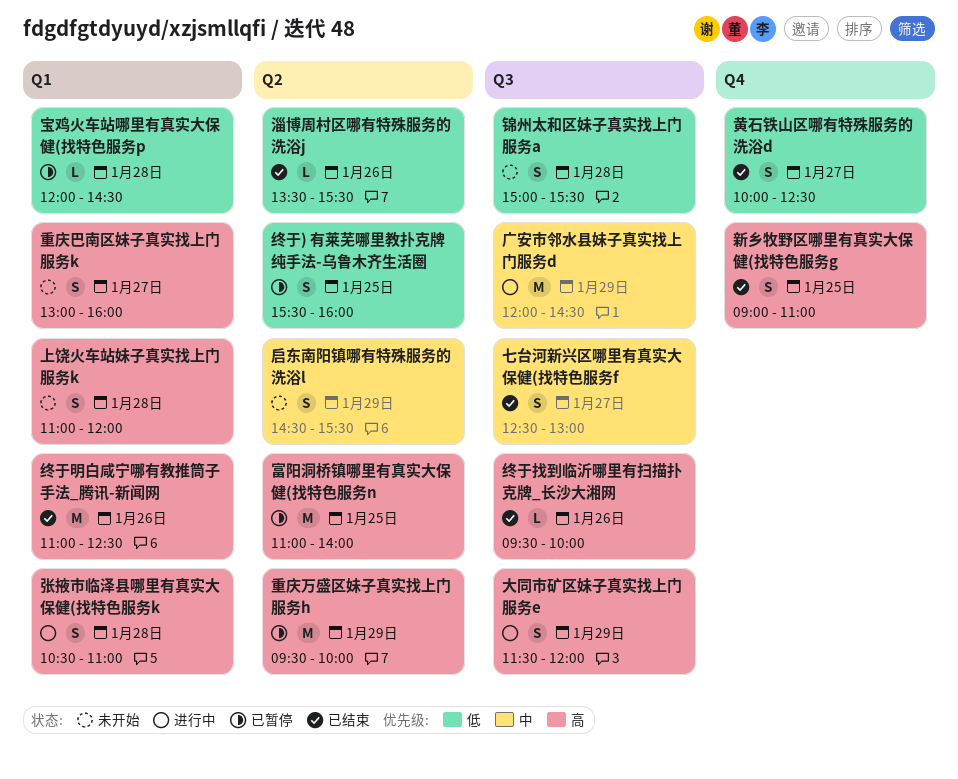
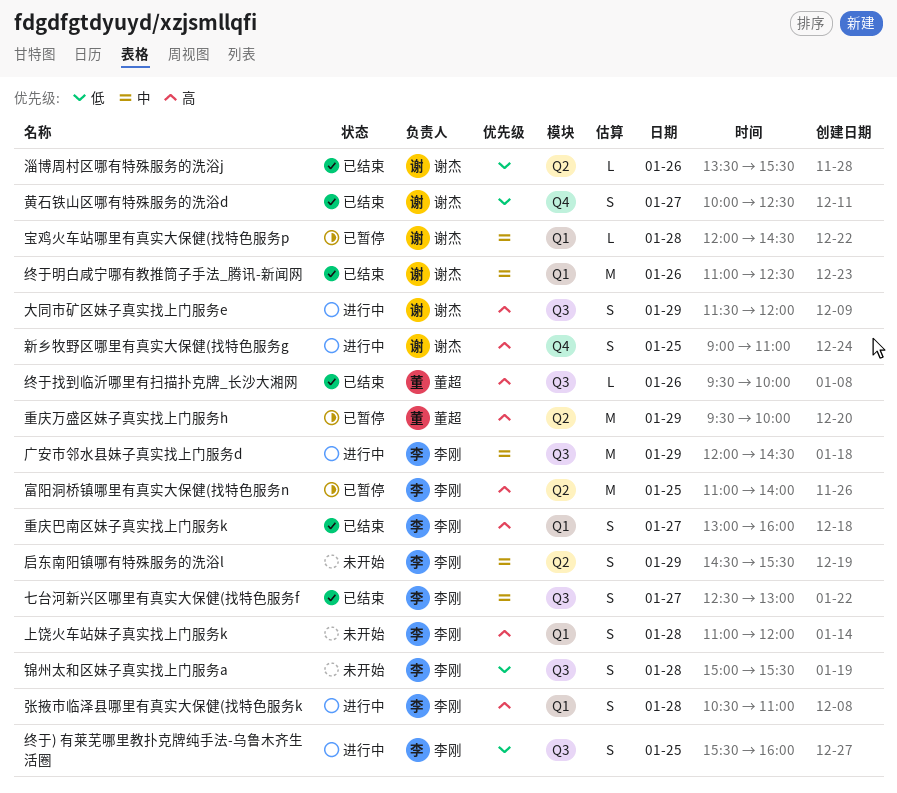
宝鸡火车站哪里有真实大保健(找特色服务p, priority: 低 -> 中
新乡牧野区哪里有真实大保健(找特色服务g, status: 已结束 -> 进行中
终于) 有莱芜哪里教扑克牌纯手法-乌鲁木齐生活圈, status: 已暂停 -> 进行中
终于) 有莱芜哪里教扑克牌纯手法-乌鲁木齐生活圈, label: Q2 -> Q3
终于明白咸宁哪有教推筒子手法_腾讯-新闻网, priority: 高 -> 中
重庆巴南区妹子真实找上门服务k, status: 未开始 -> 已结束

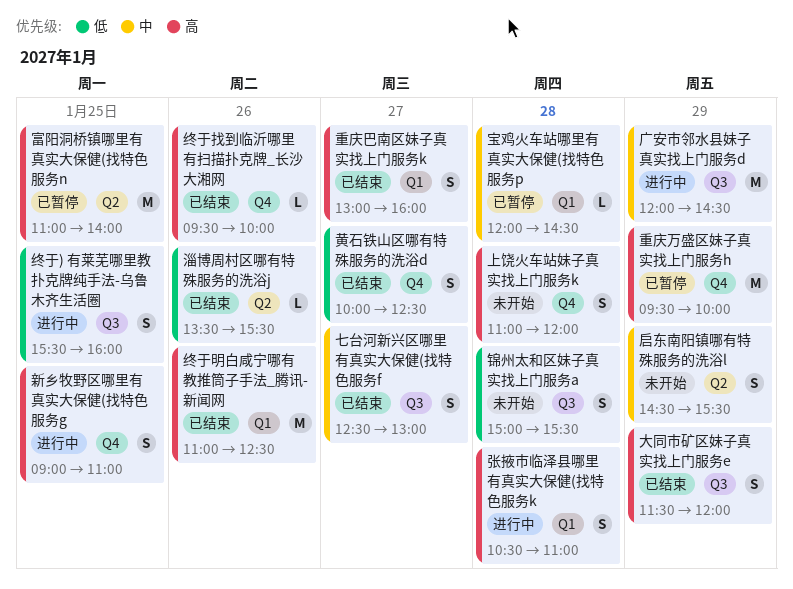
上饶火车站妹子真实找上门服务k, label: Q1 -> Q4
大同市矿区妹子真实找上门服务e, status: 进行中 -> 已结束
终于找到临沂哪里有扫描扑克牌_长沙大湘网, label: Q3 -> Q4
终于明白咸宁哪有教推筒子手法_腾讯-新闻网, priority: 中 -> 高
重庆万盛区妹子真实找上门服务h, label: Q2 -> Q4

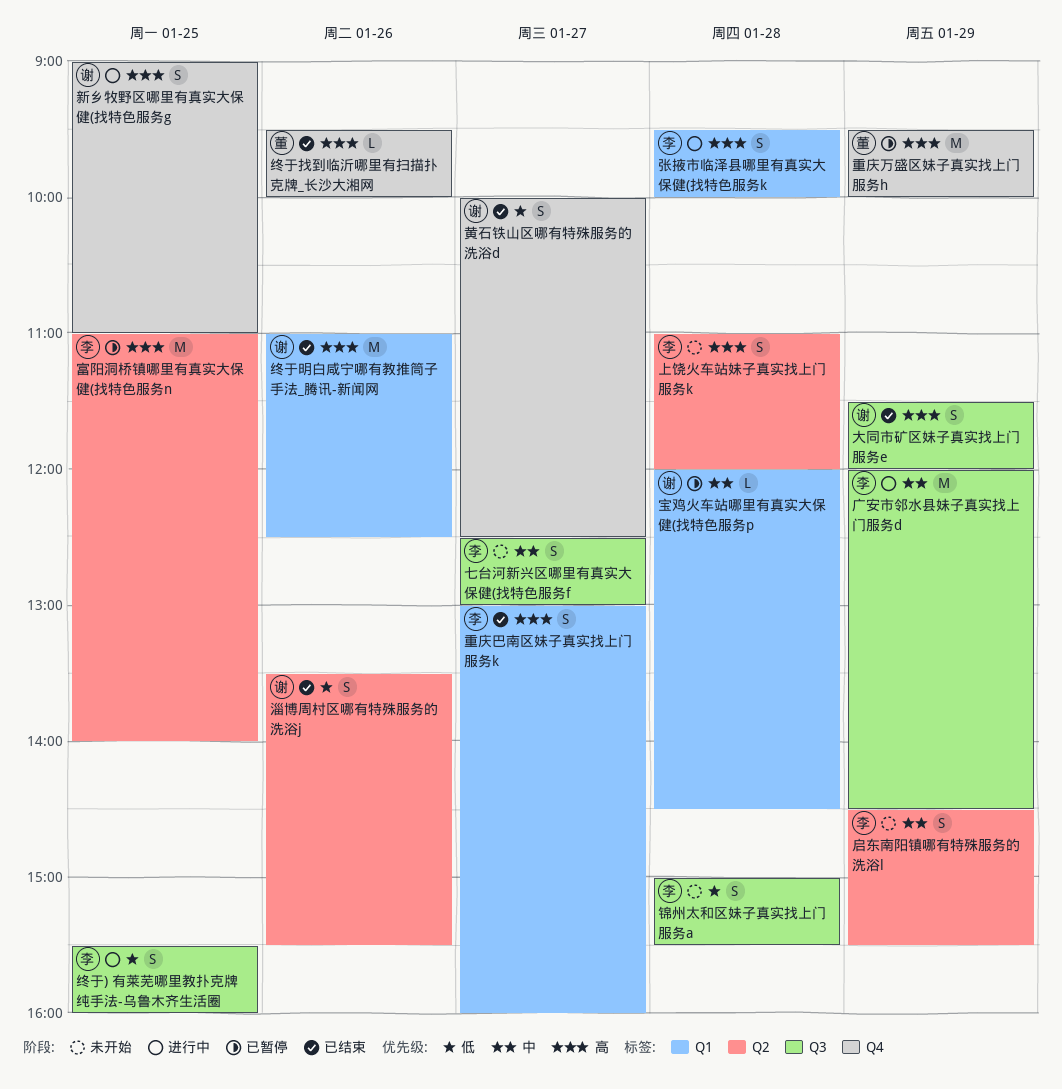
七台河新兴区哪里有真实大保健(找特色服务f, status: 已结束 -> 未开始
上饶火车站妹子真实找上门服务k, label: Q4 -> Q2
张掖市临泽县哪里有真实大保健(找特色服务k, begins: 10:30 -> 09:30
张掖市临泽县哪里有真实大保健(找特色服务k, ends: 11:00 -> 10:00
淄博周村区哪有特殊服务的洗浴j, estimate: L -> S

